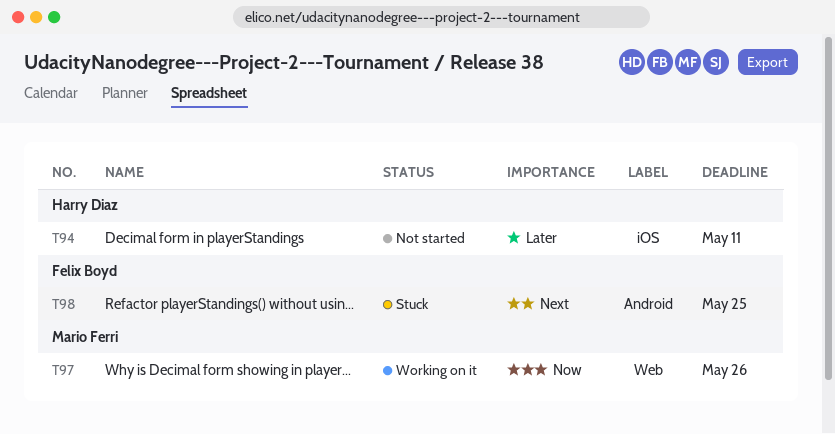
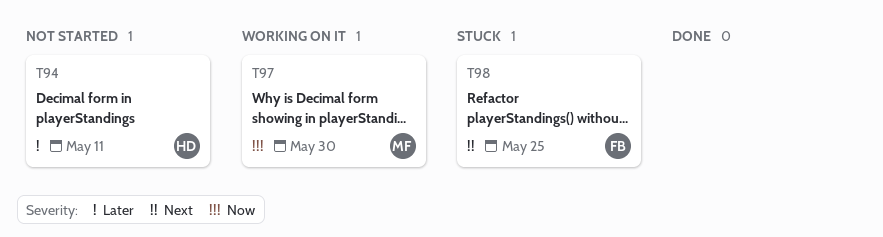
T97, due: May 26 -> May 30

